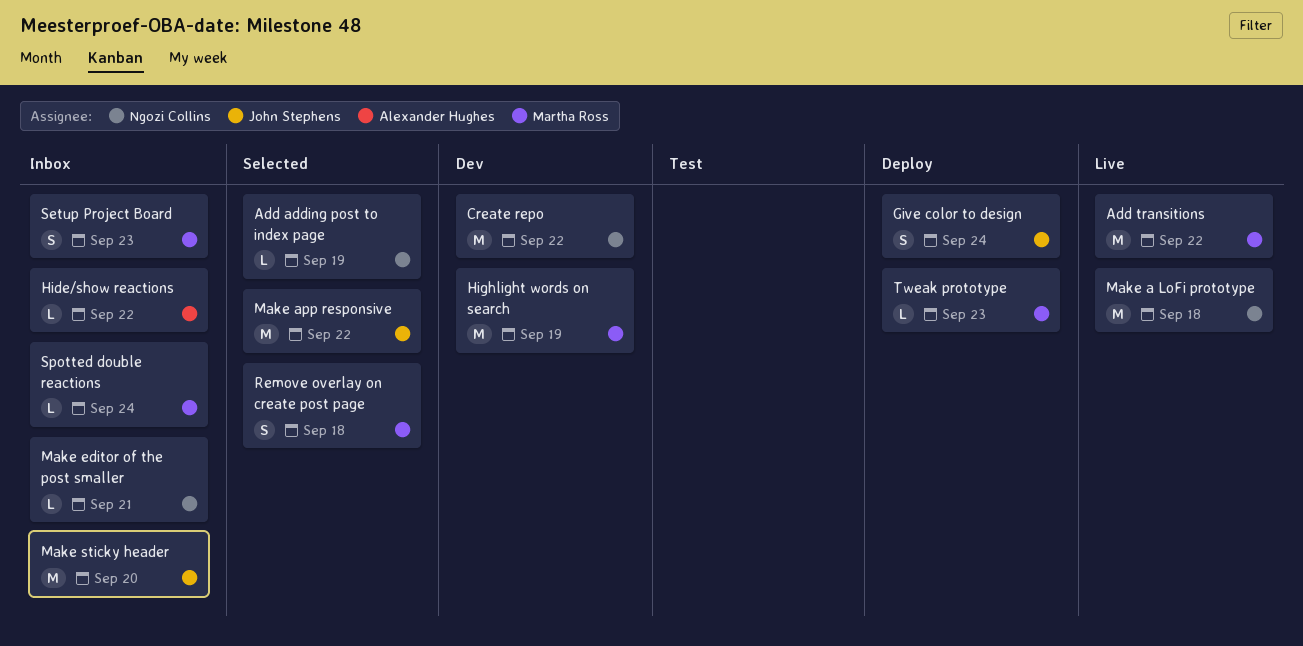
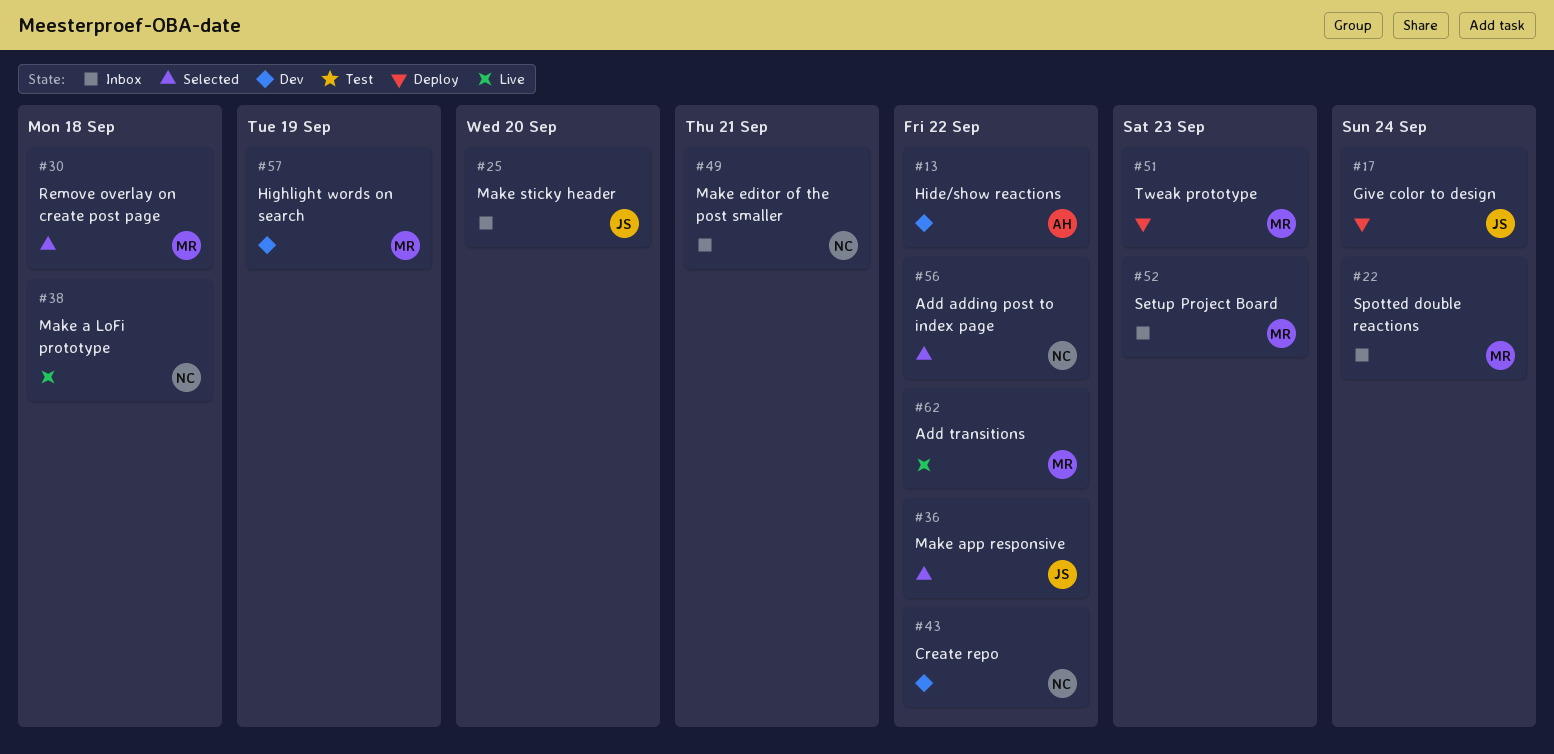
Add adding post to index page, due: Sep 19 -> Sep 22
Hide/show reactions, status: Inbox -> Dev

